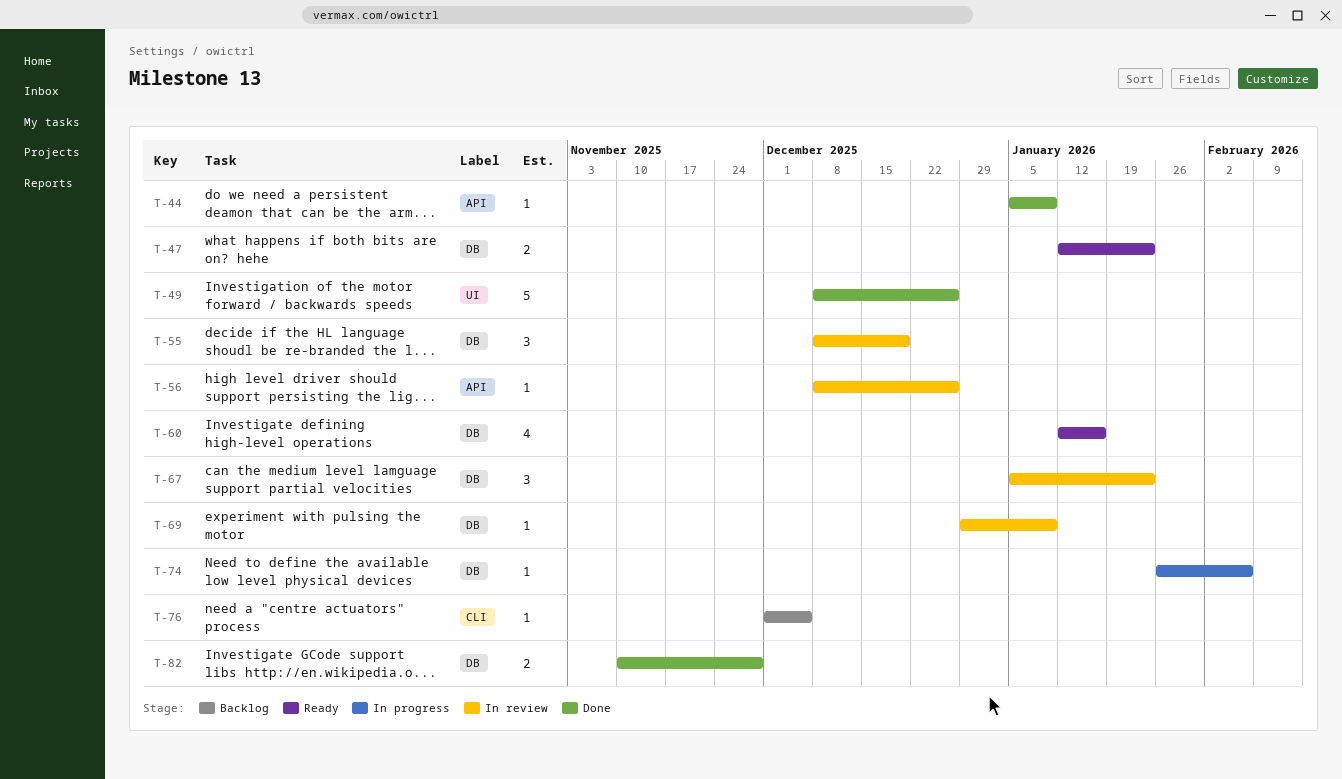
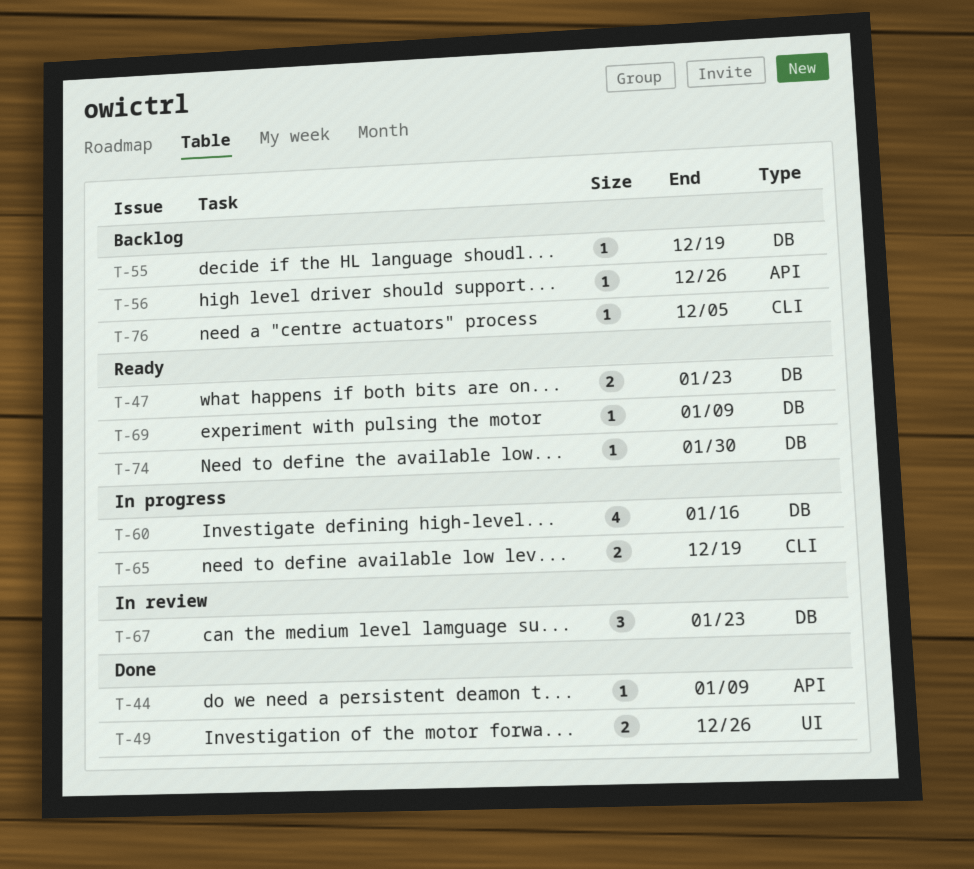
T-49, estimate: 5 -> 2
T-55, status: In review -> Backlog
T-55, estimate: 3 -> 1
T-56, status: In review -> Backlog
T-60, status: Ready -> In progress
T-65: none -> present
T-69, status: In review -> Ready
T-74, status: In progress -> Ready
T-74, due: Feb 6 -> Jan 30
T-82: present -> none

